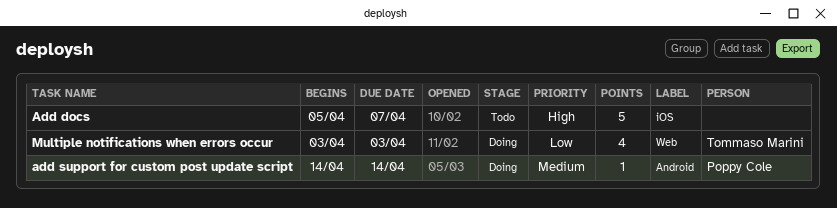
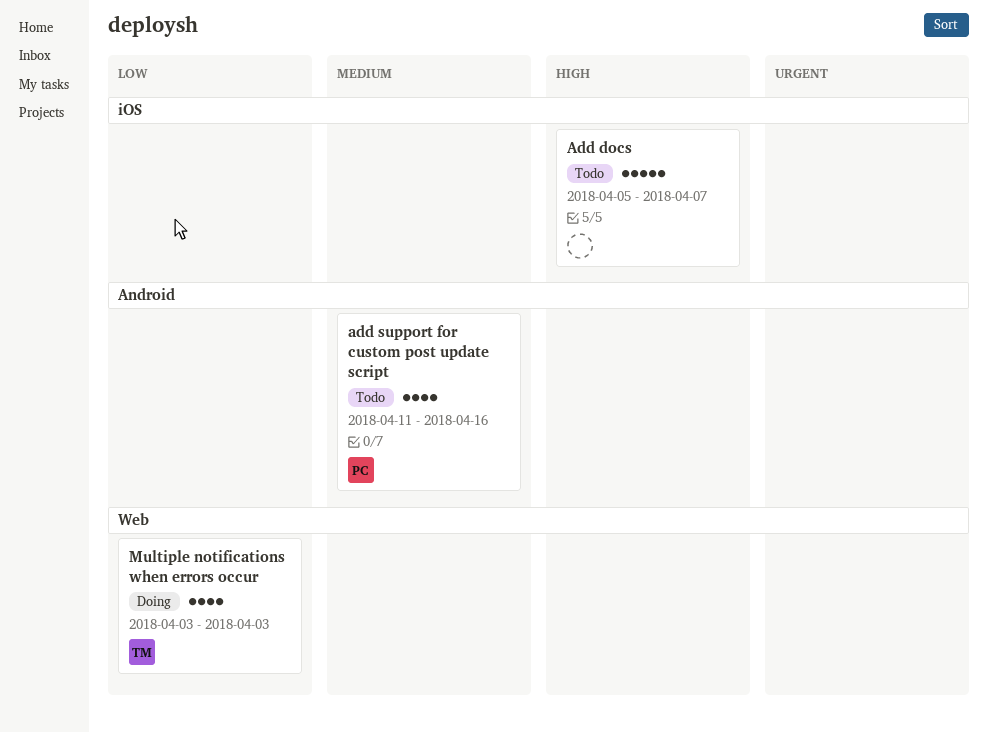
add support for custom post update script, status: Doing -> Todo
add support for custom post update script, estimate: 1 -> 4
add support for custom post update script, start: Apr 14 -> Apr 11
add support for custom post update script, due: Apr 14 -> Apr 16

